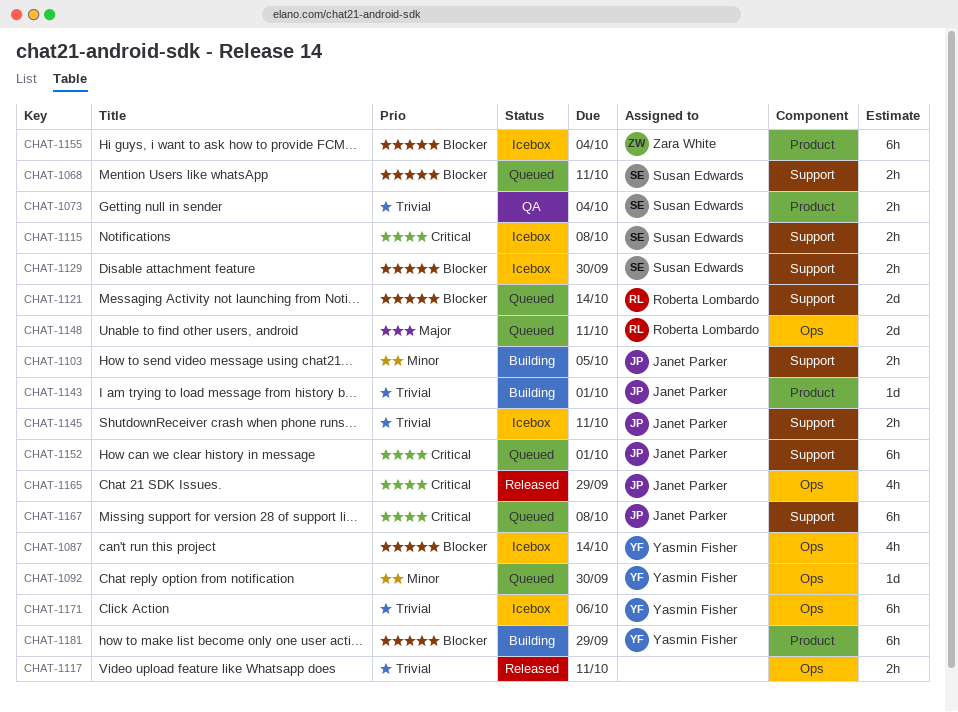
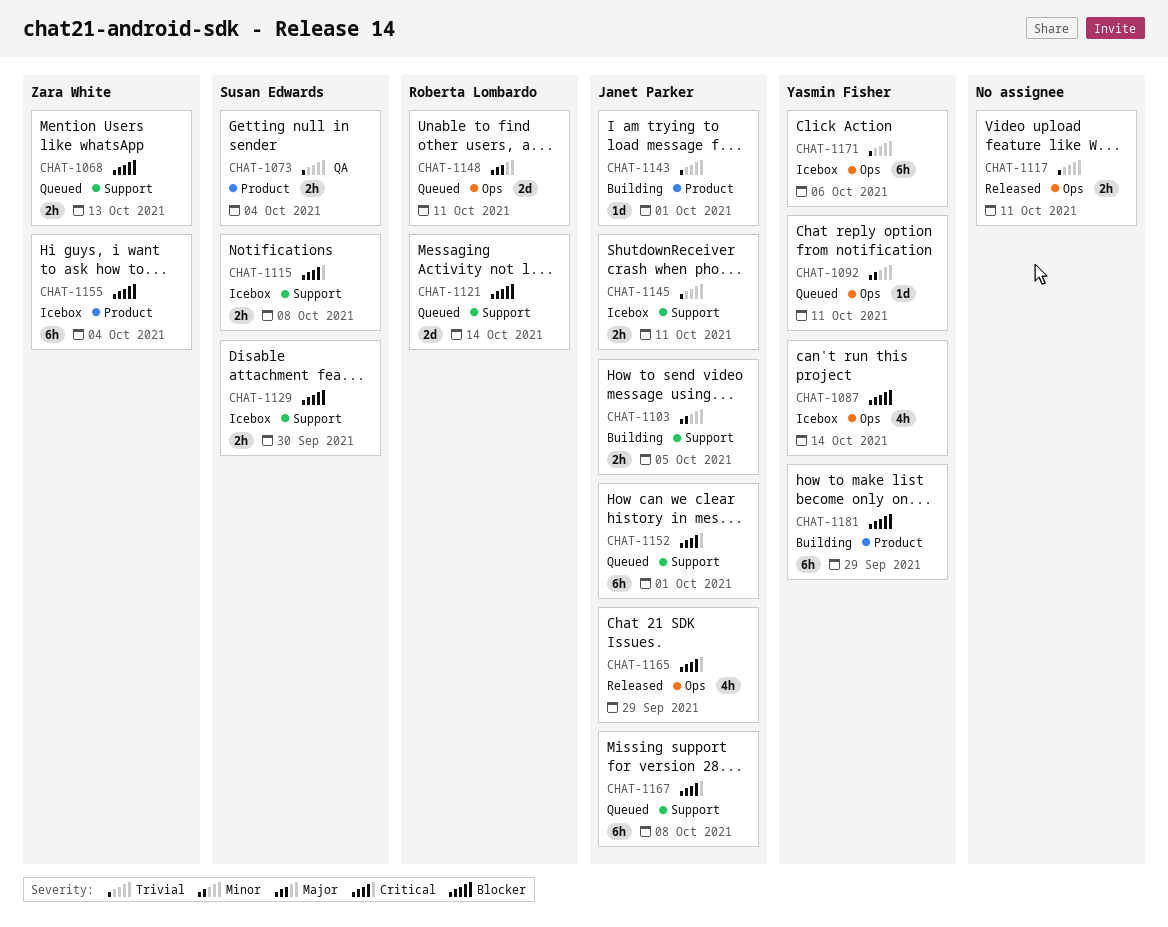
CHAT-1068, owner: Susan Edwards -> Zara White
CHAT-1068, due: Oct 11 -> Oct 13
CHAT-1092, due: Sep 30 -> Oct 11

